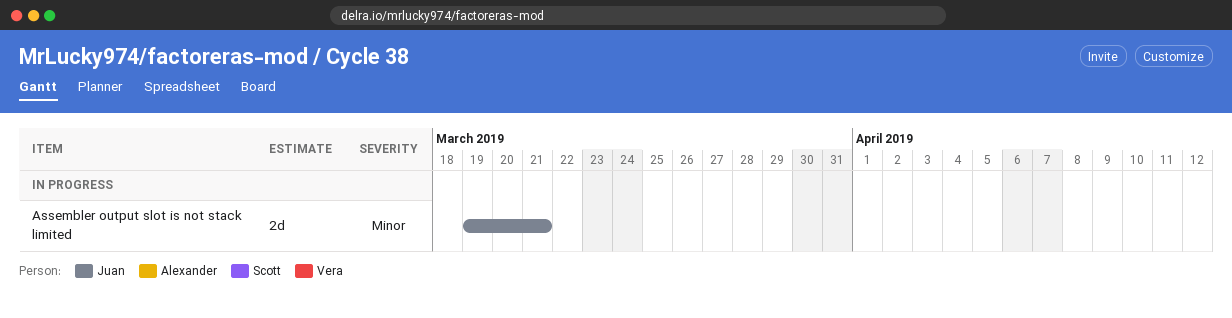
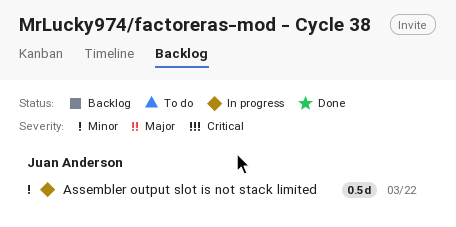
Assembler output slot is not stack limited, estimate: 2d -> 0.5d
Assembler output slot is not stack limited, due: Mar 21 -> Mar 22

